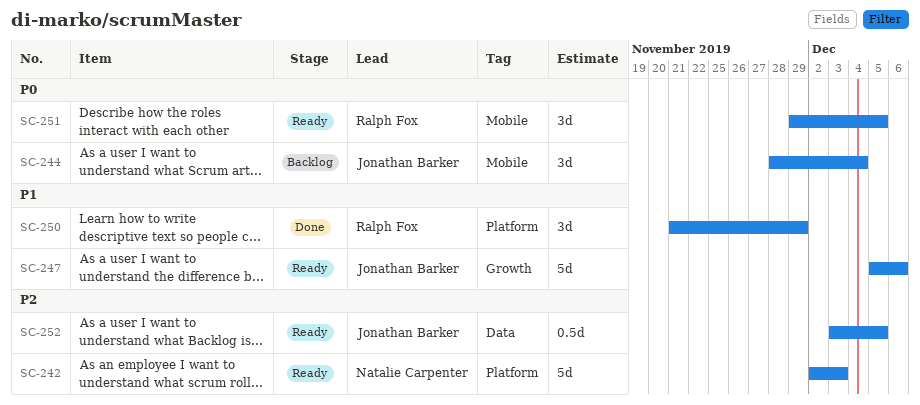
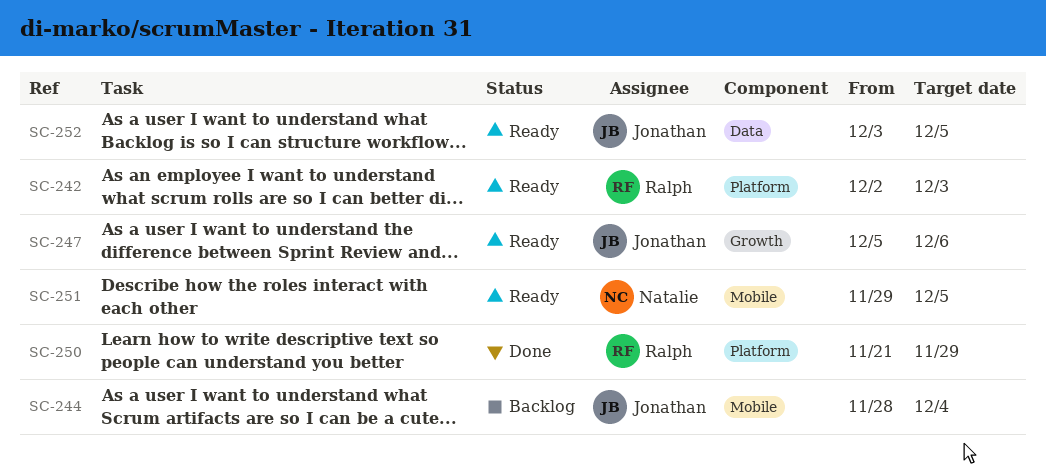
SC-242, owner: Natalie Carpenter -> Ralph Fox
SC-251, owner: Ralph Fox -> Natalie Carpenter

